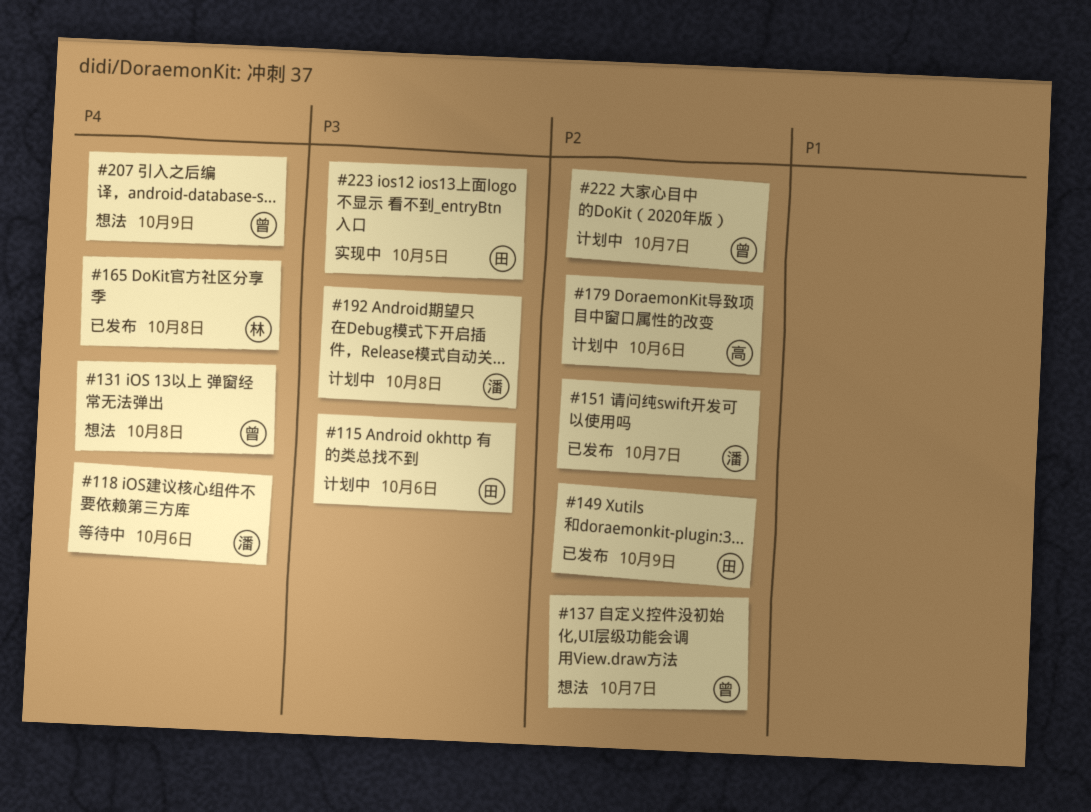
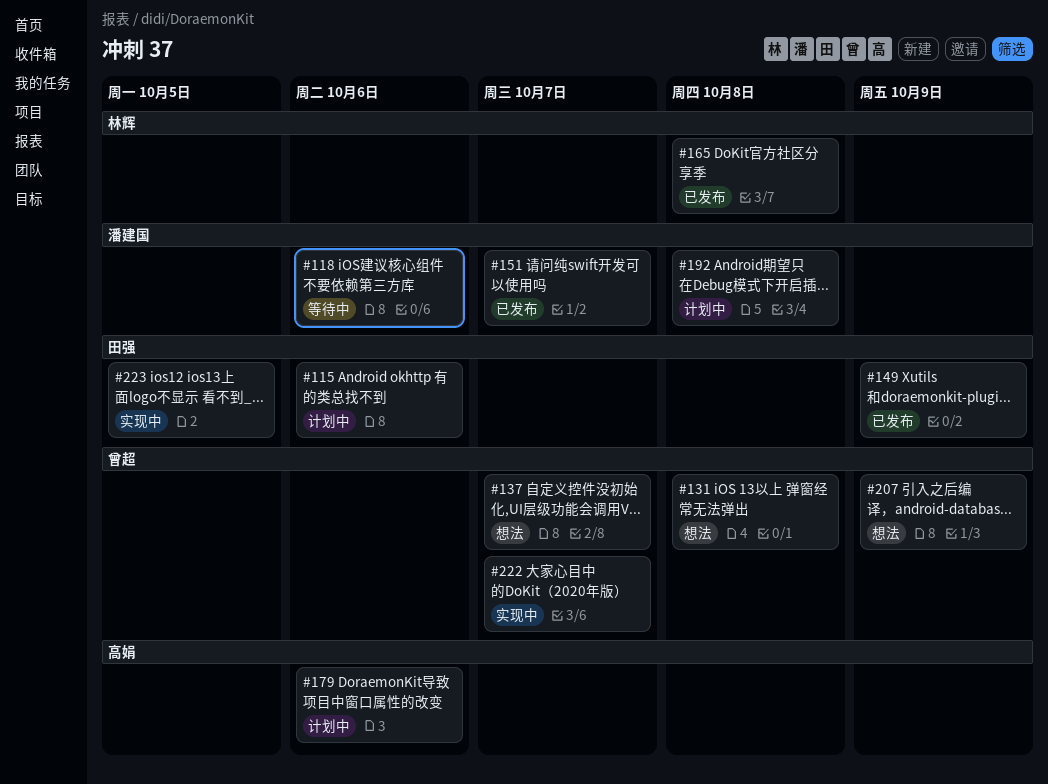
#222, status: 计划中 -> 实现中

